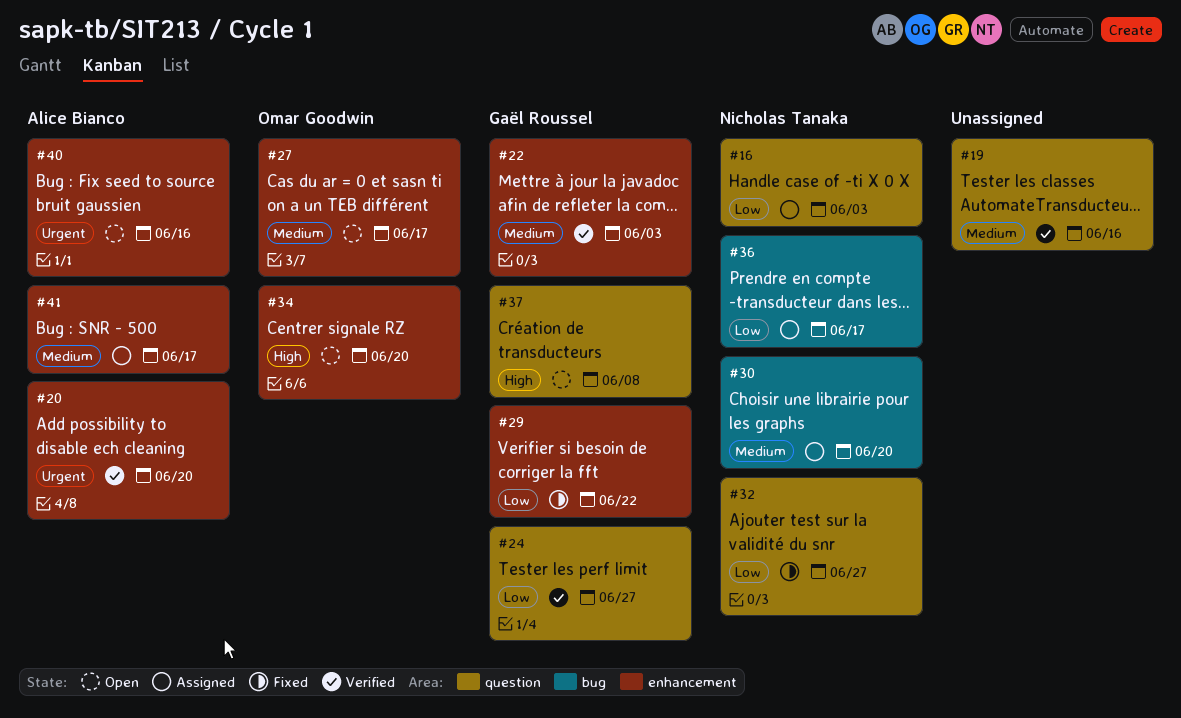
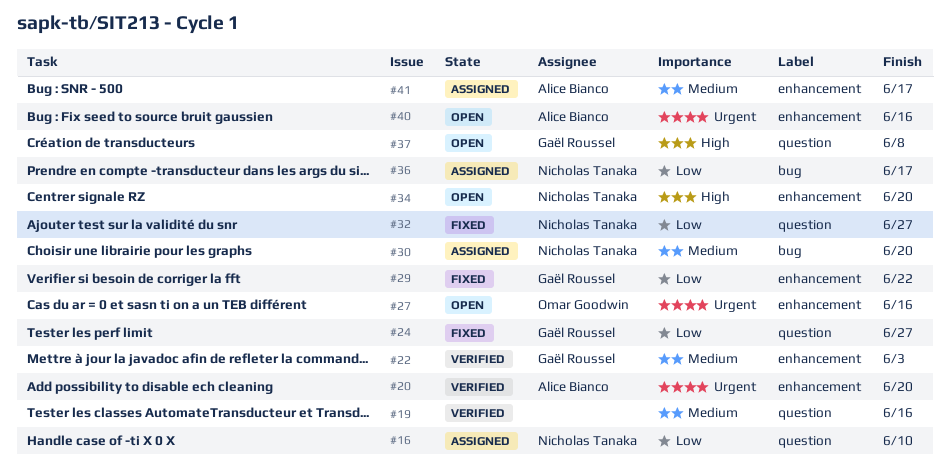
#16, due: Jun 3 -> Jun 10
#24, status: Verified -> Fixed
#27, priority: Medium -> Urgent
#27, due: Jun 17 -> Jun 16
#34, owner: Omar Goodwin -> Nicholas Tanaka

